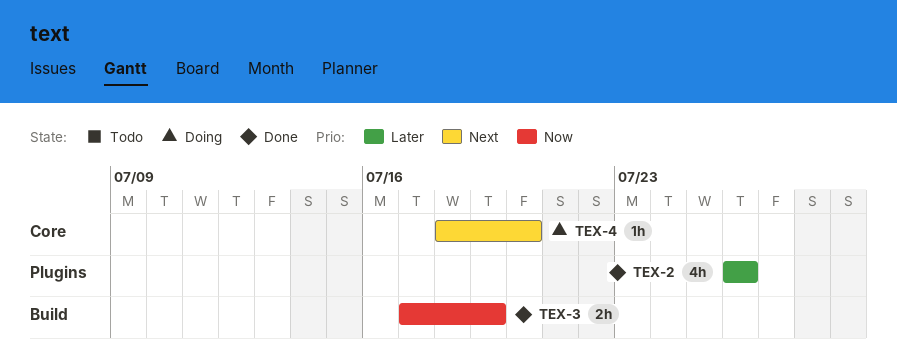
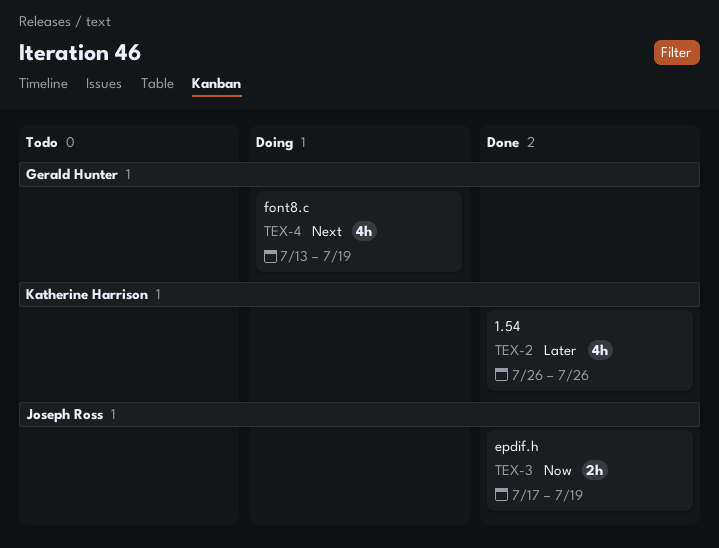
TEX-4, estimate: 1h -> 4h
TEX-4, start: Jul 18 -> Jul 13
TEX-4, due: Jul 20 -> Jul 19

